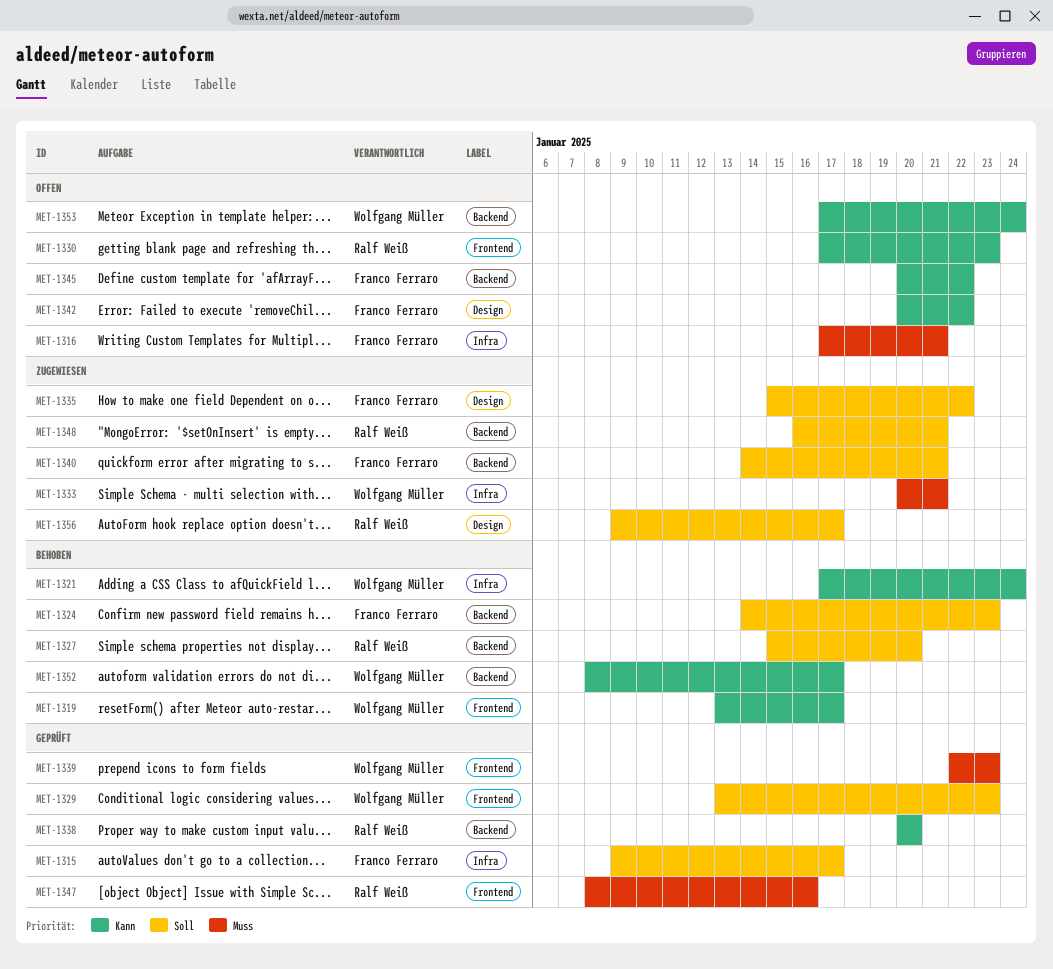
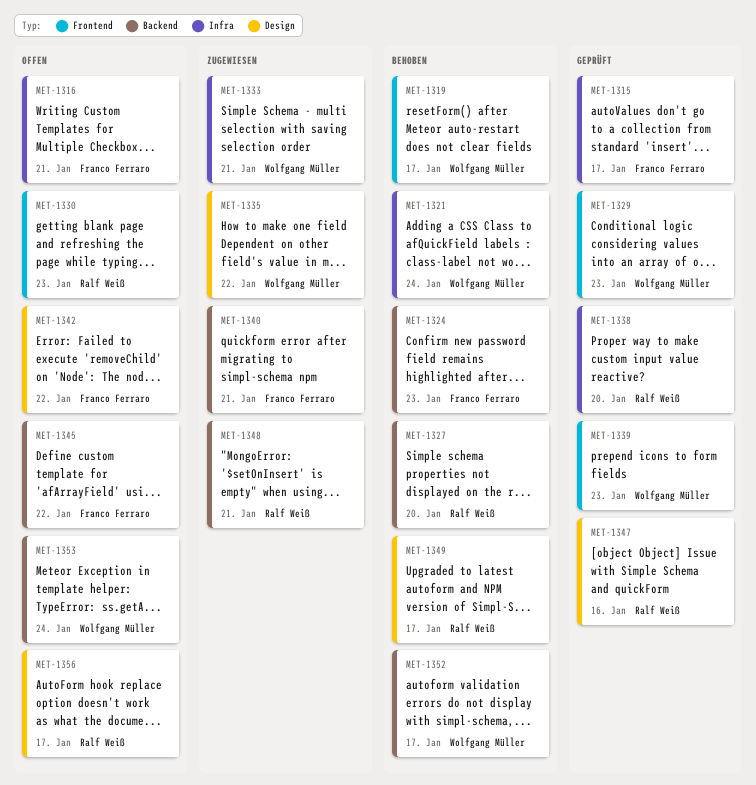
MET-1335, owner: Franco Ferraro -> Wolfgang Müller
MET-1338, label: Backend -> Infra
MET-1347, label: Frontend -> Design
MET-1349: none -> present
MET-1356, status: Zugewiesen -> Offen

